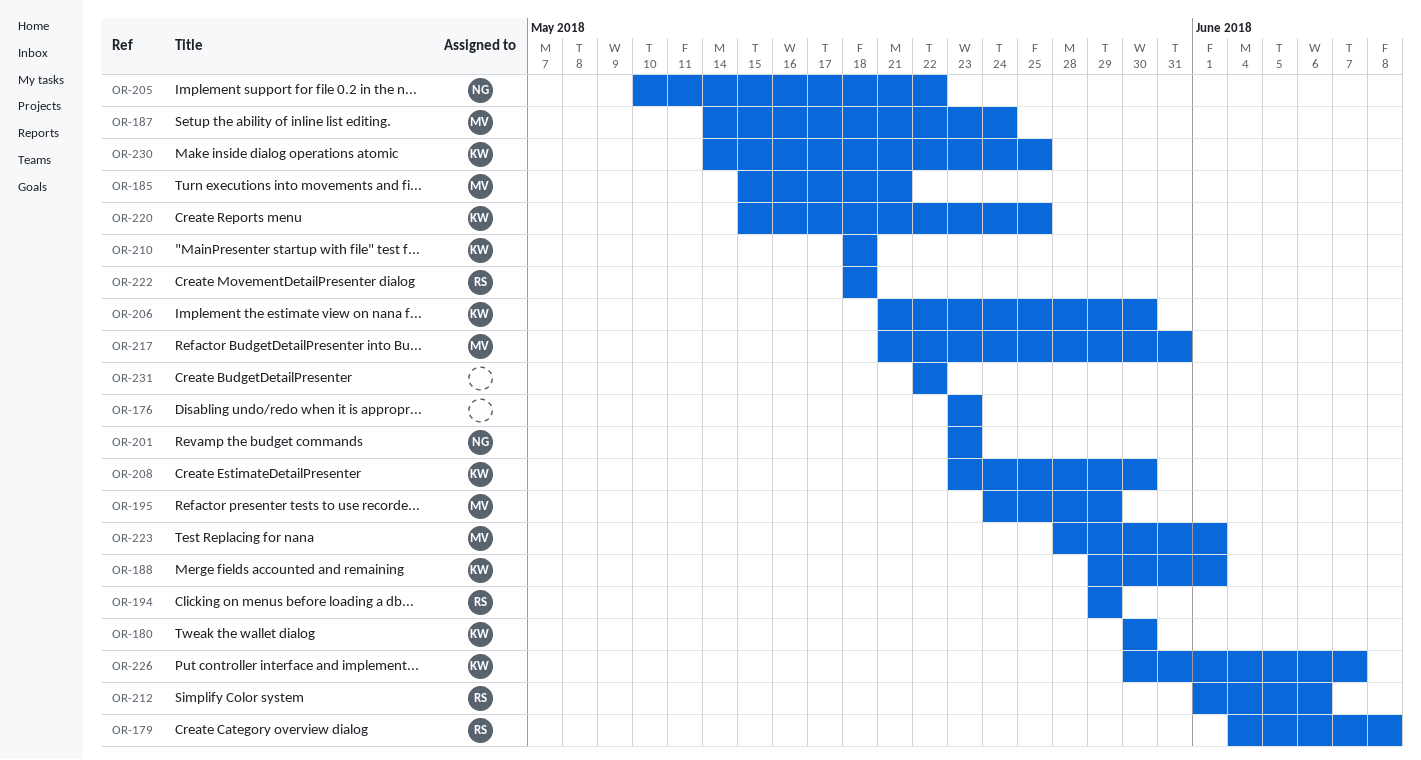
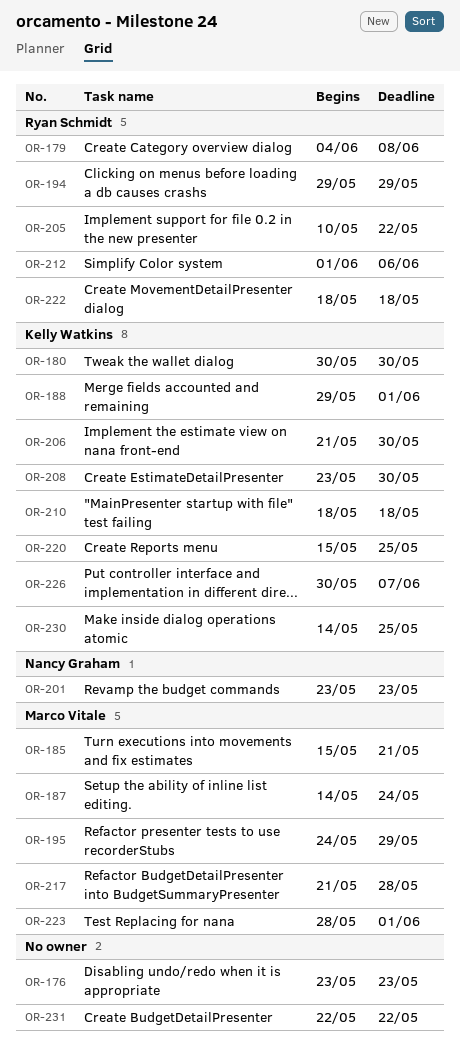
OR-205, owner: Nancy Graham -> Ryan Schmidt
OR-217, due: May 31 -> May 28

